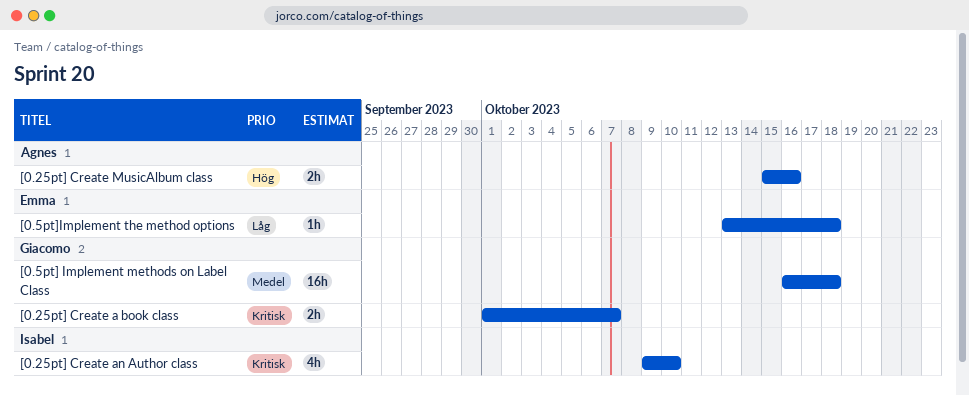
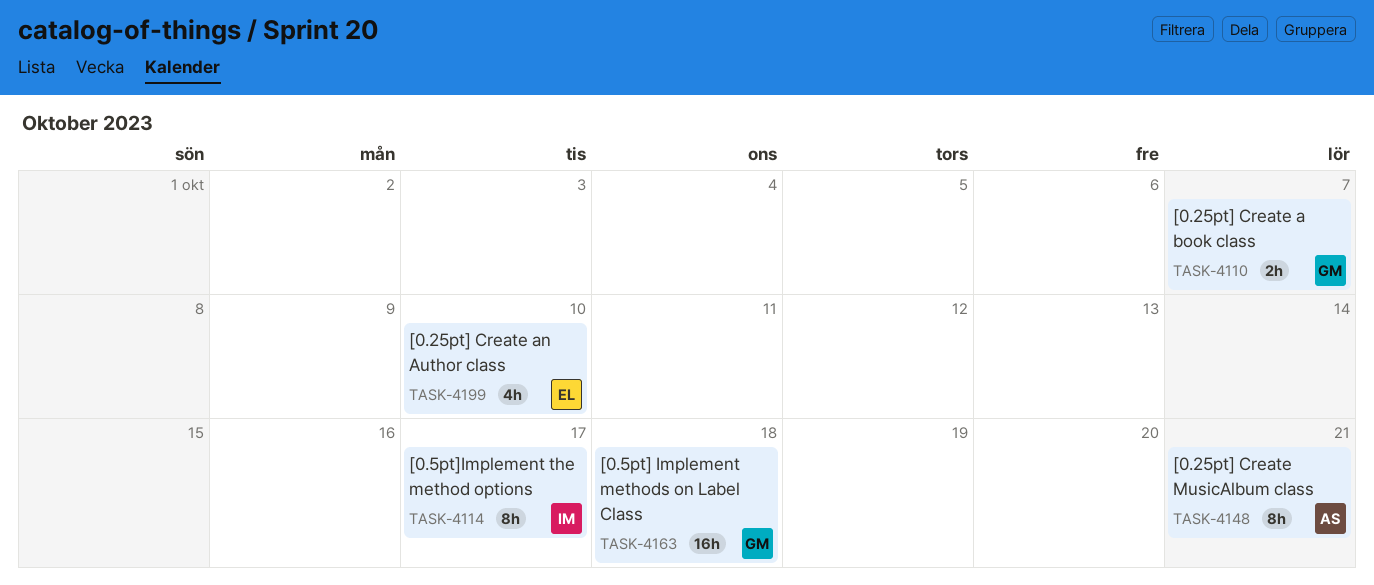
[0.25pt] Create an Author class, owner: Isabel -> Emma
[0.25pt] Create MusicAlbum class, estimate: 2h -> 8h
[0.25pt] Create MusicAlbum class, due: Oct 16 -> Oct 21
[0.5pt]Implement the method options, owner: Emma -> Isabel
[0.5pt]Implement the method options, estimate: 1h -> 8h
[0.5pt]Implement the method options, due: Oct 18 -> Oct 17

